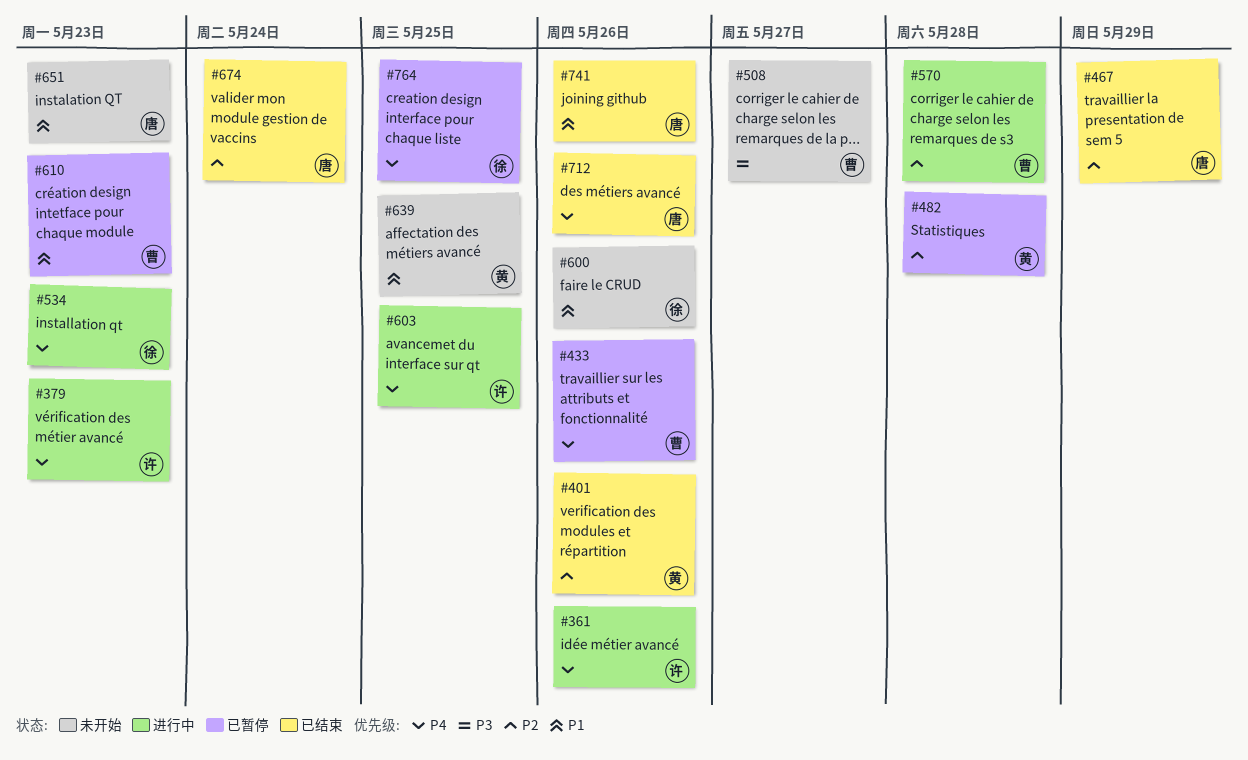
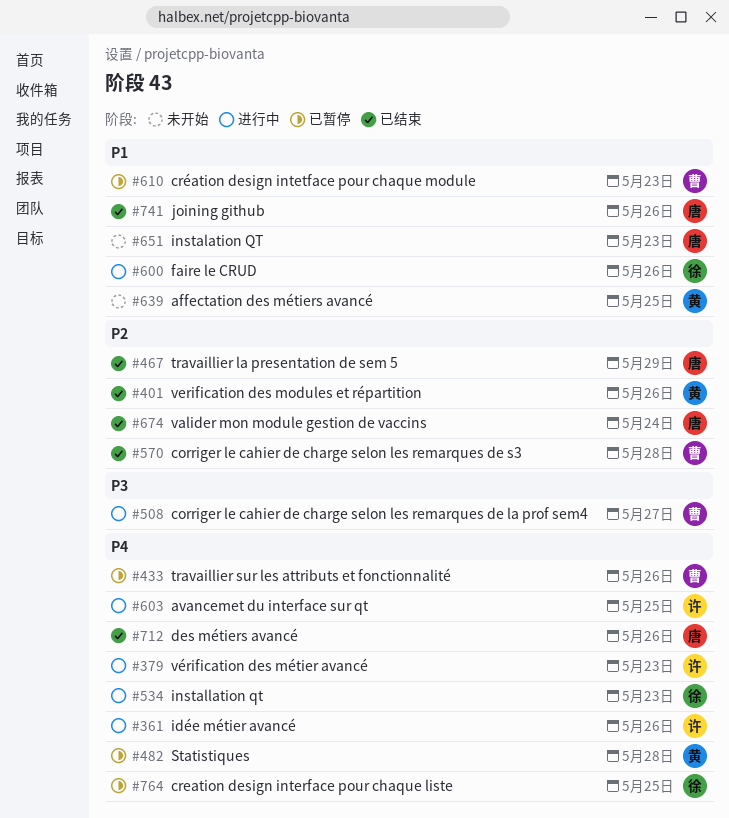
#482, priority: P2 -> P4
#508, status: 未开始 -> 进行中
#570, status: 进行中 -> 已结束
#600, status: 未开始 -> 进行中

